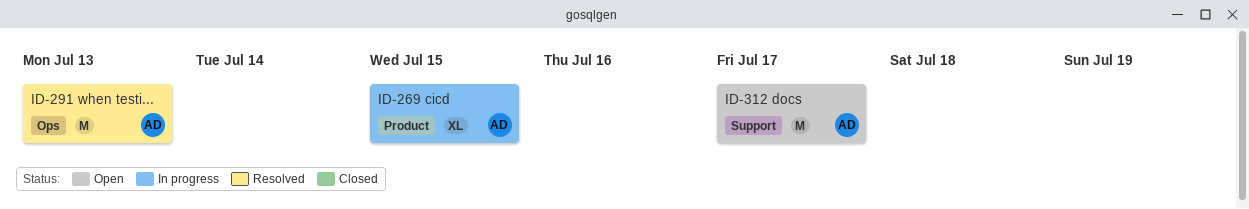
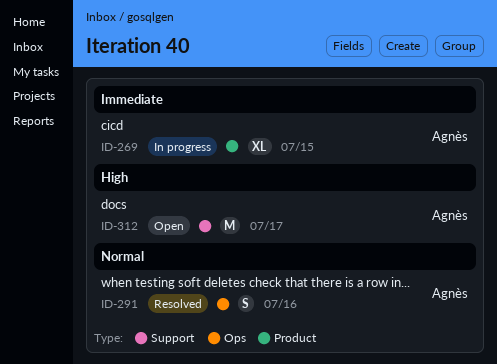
ID-291, estimate: M -> S
ID-291, due: Jul 13 -> Jul 16

